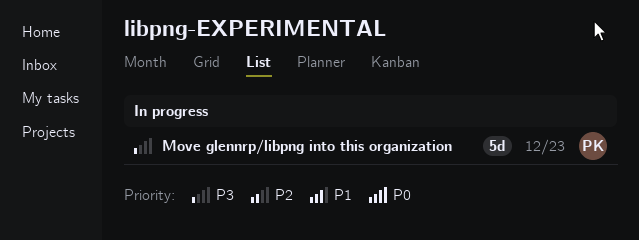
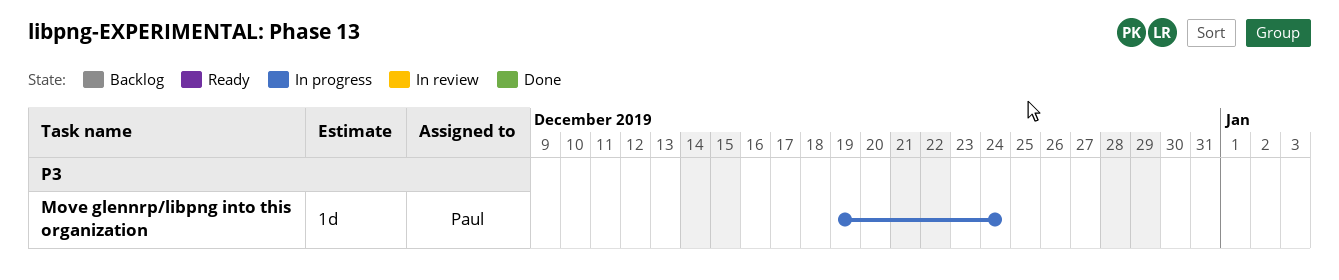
Move glennrp/libpng into this organization, estimate: 5d -> 1d
Move glennrp/libpng into this organization, due: Dec 23 -> Dec 24

